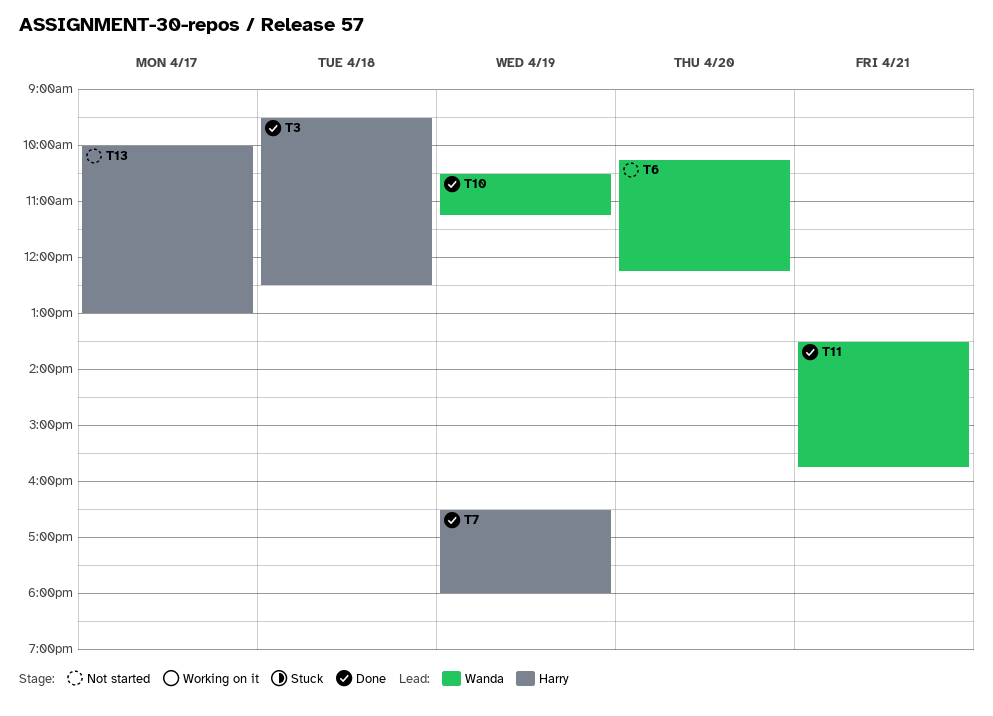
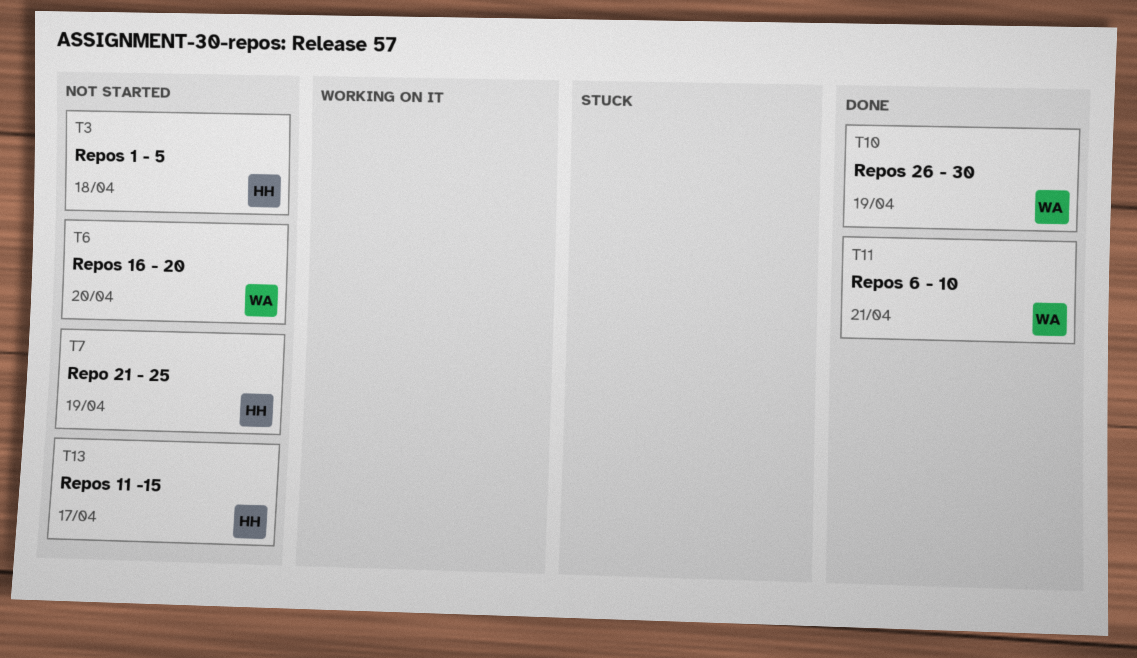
T3, status: Done -> Not started
T7, status: Done -> Not started

